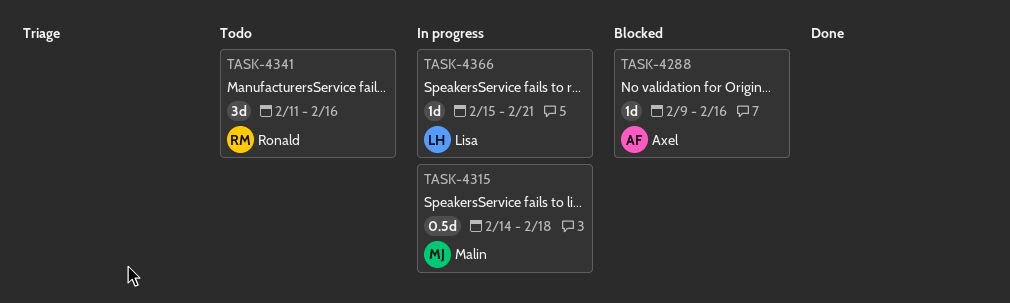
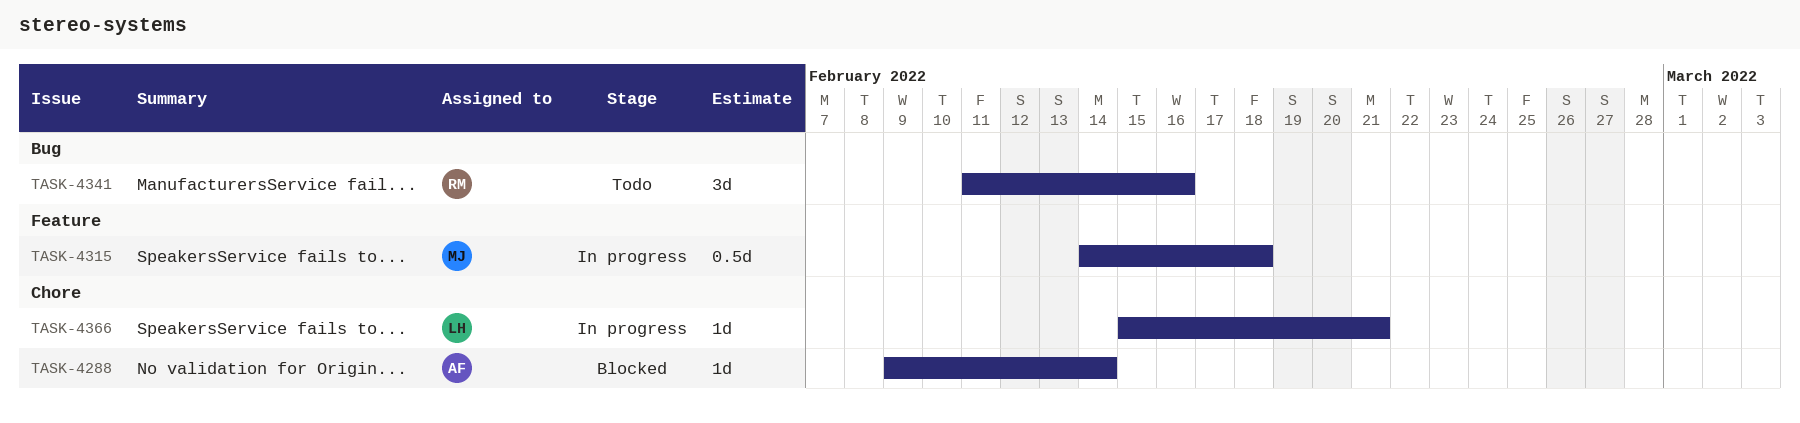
TASK-4288, due: Feb 16 -> Feb 14

